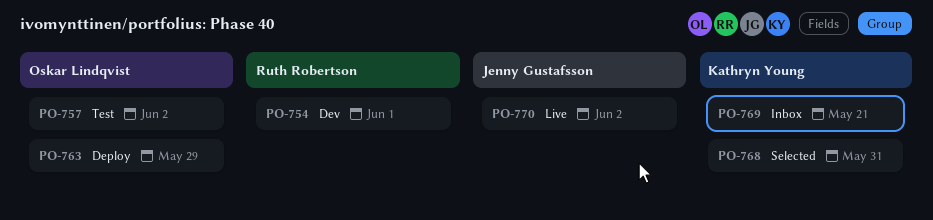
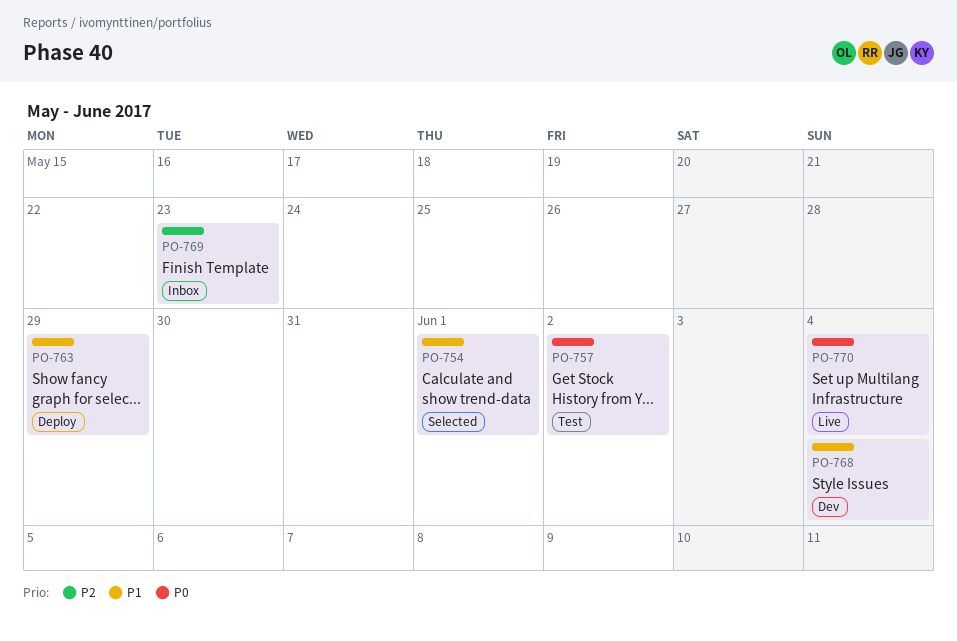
PO-754, status: Dev -> Selected
PO-768, status: Selected -> Dev
PO-768, due: May 31 -> Jun 4
PO-769, due: May 21 -> May 23
PO-770, due: Jun 2 -> Jun 4

